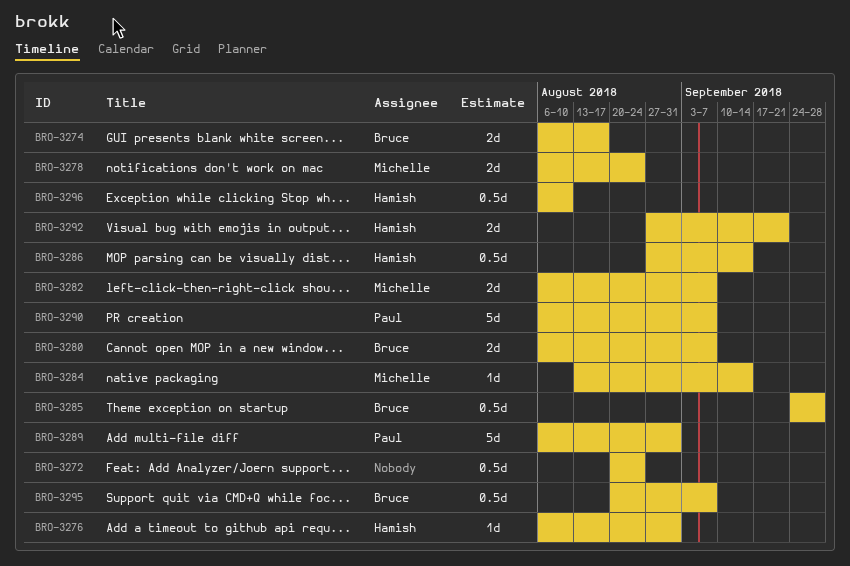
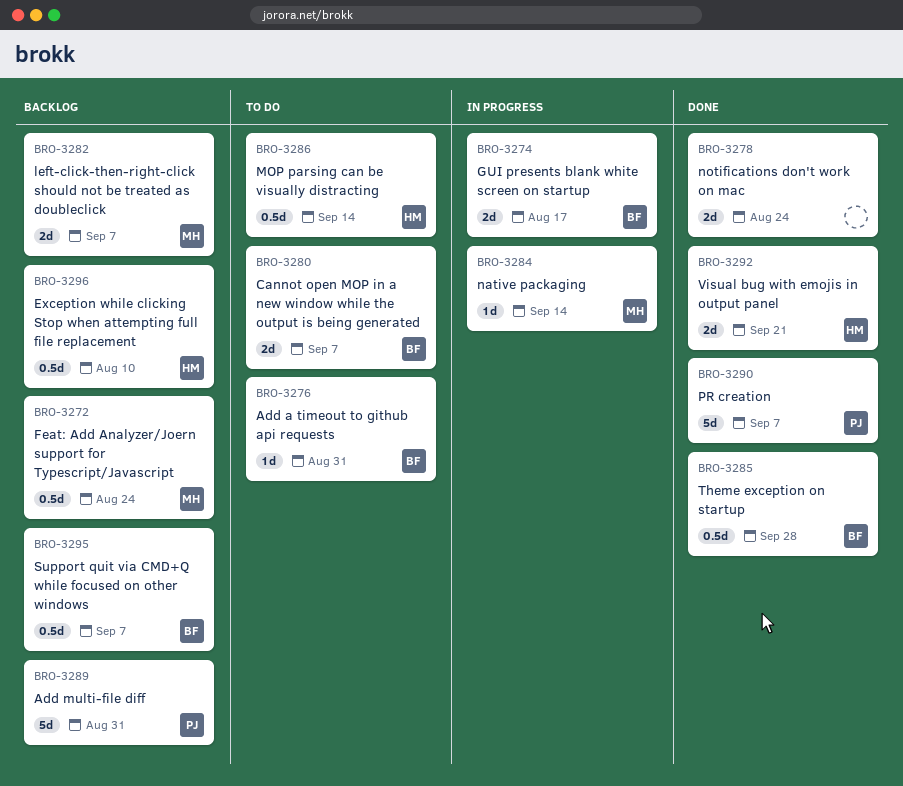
BRO-3272, owner: none -> Michelle
BRO-3276, owner: Hamish -> Bruce
BRO-3278, owner: Michelle -> none

